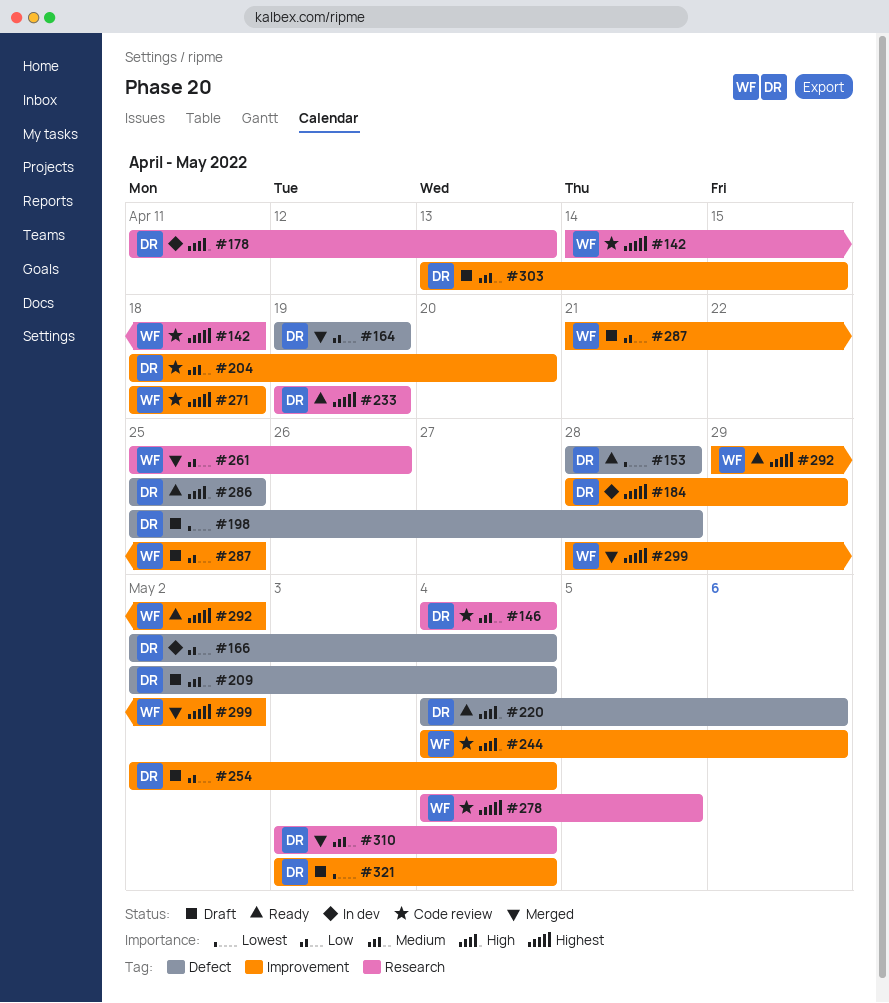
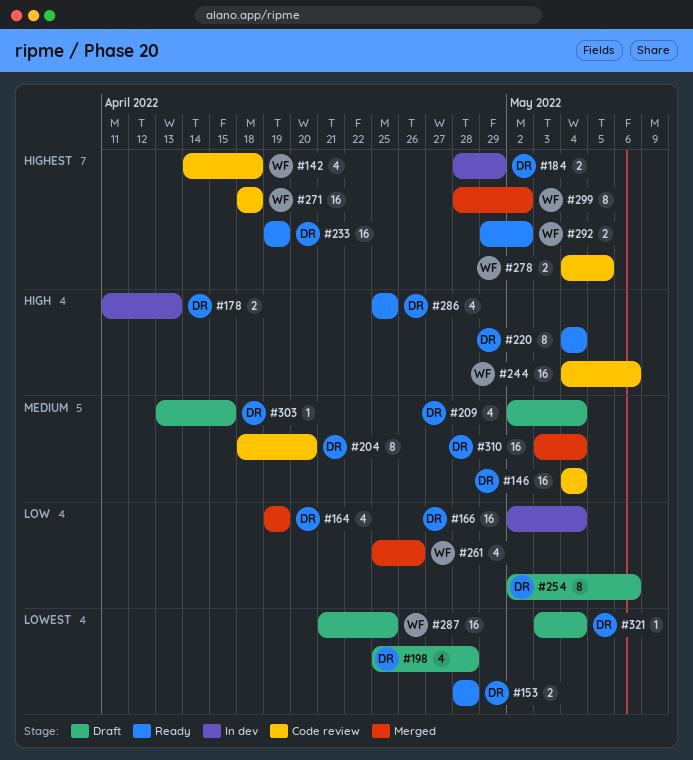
#220, due: May 6 -> May 4
#254, due: May 4 -> May 6
#287, priority: Low -> Lowest

